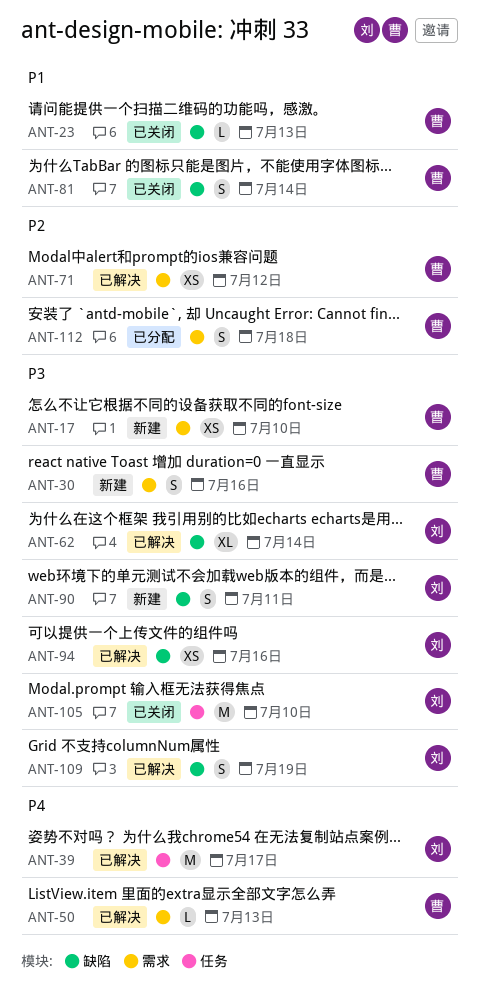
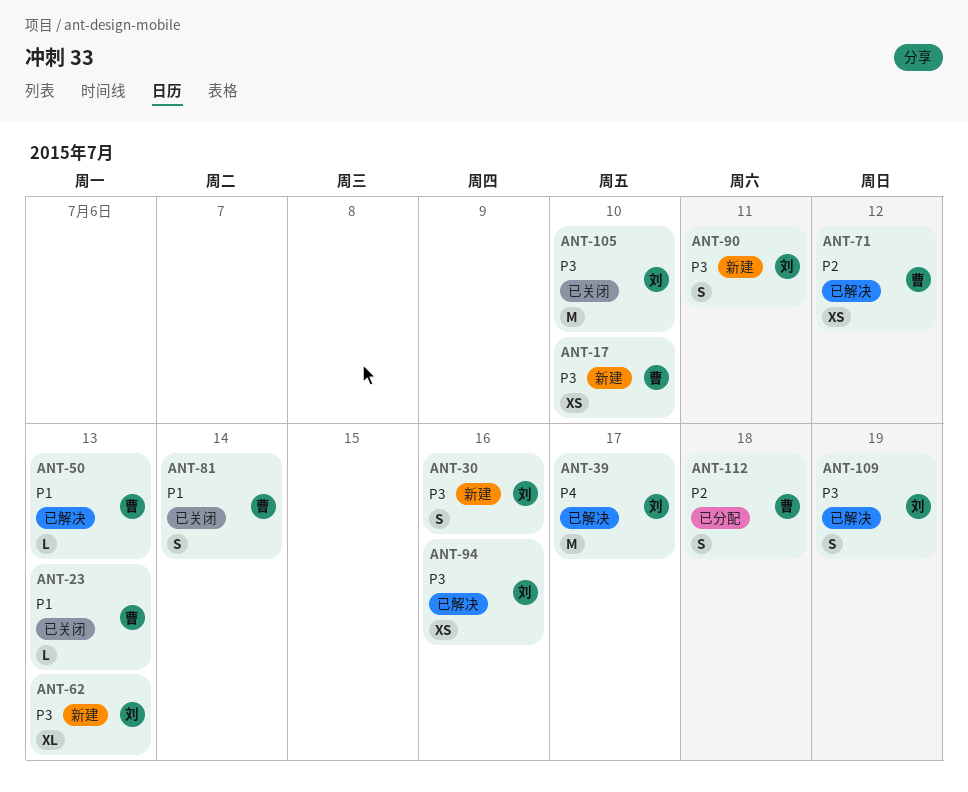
ANT-30, owner: 曹 -> 刘
ANT-50, priority: P4 -> P1
ANT-62, status: 已解决 -> 新建
ANT-62, due: Jul 14 -> Jul 13

